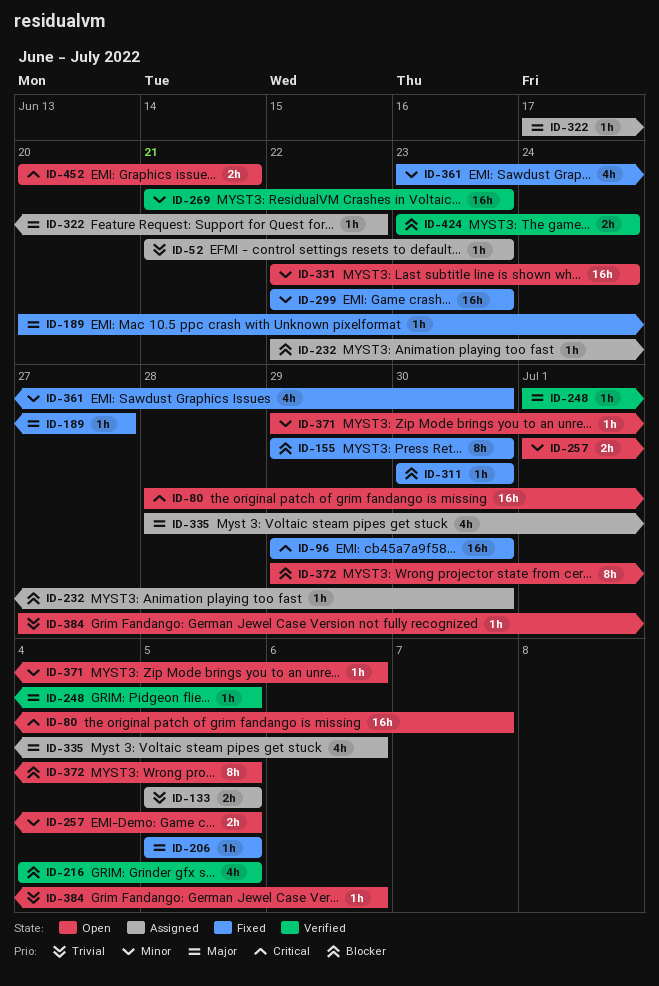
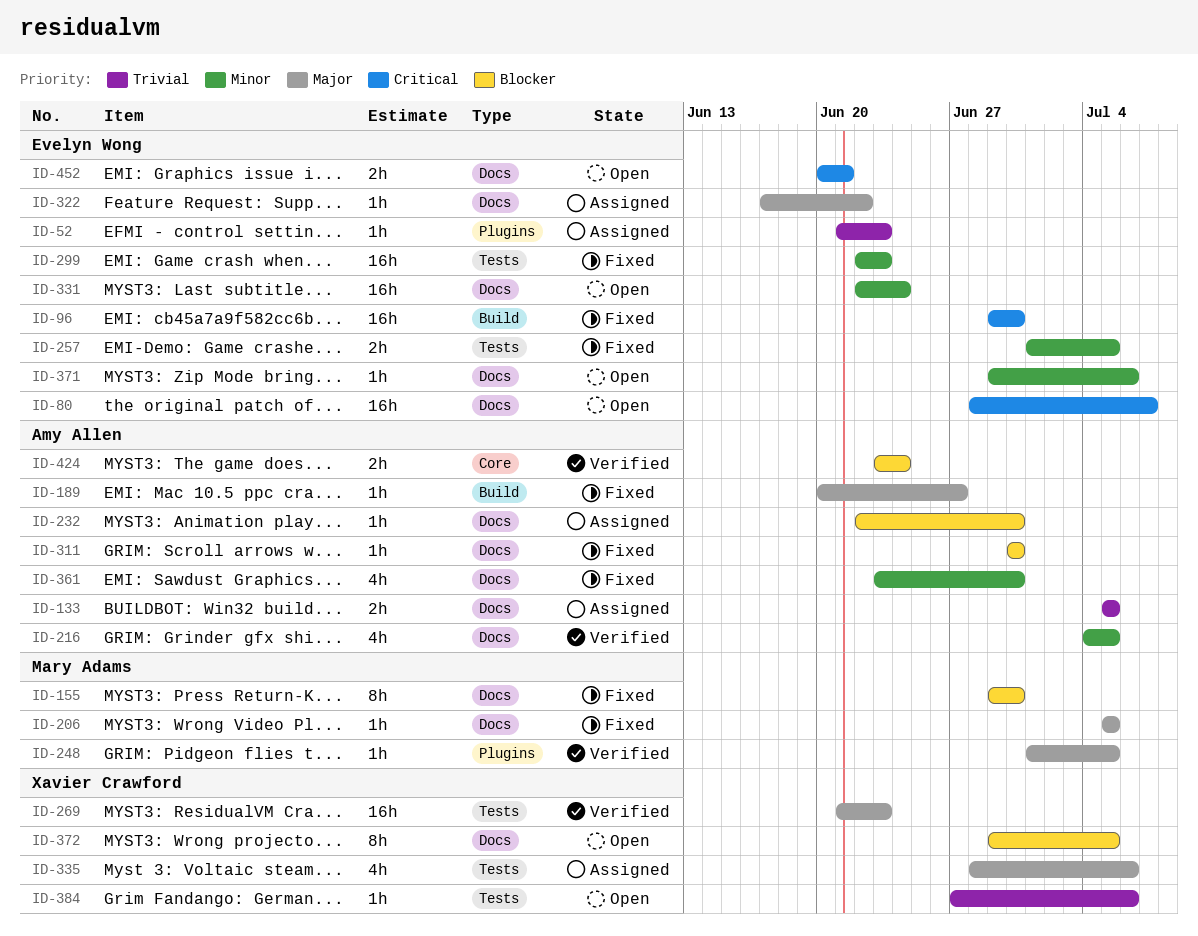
ID-216, priority: Blocker -> Minor
ID-257, status: Open -> Fixed
ID-269, priority: Minor -> Major

